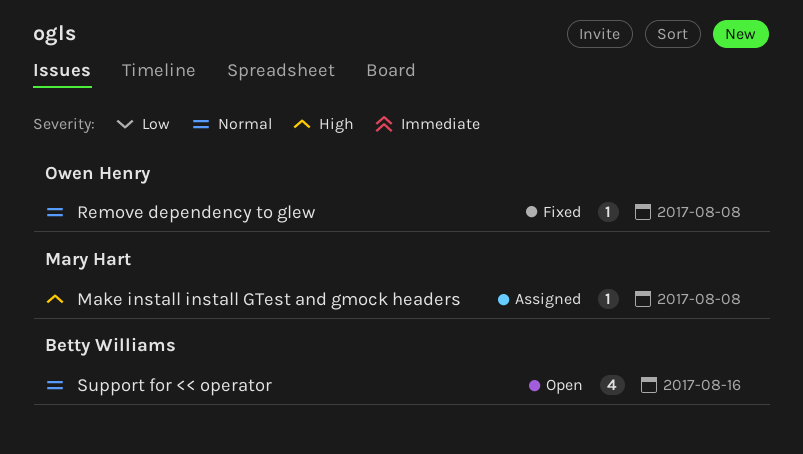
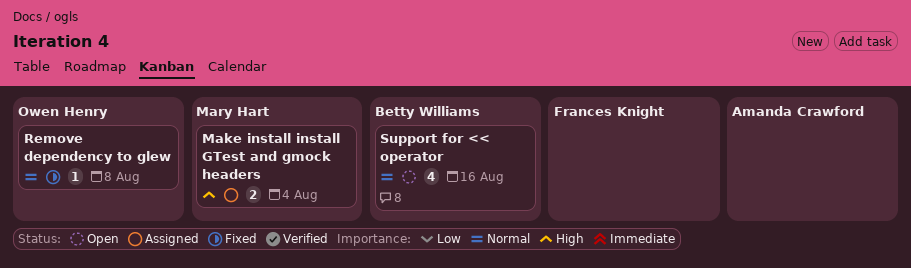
Make install install GTest and gmock headers, estimate: 1 -> 2
Make install install GTest and gmock headers, due: Aug 8 -> Aug 4

